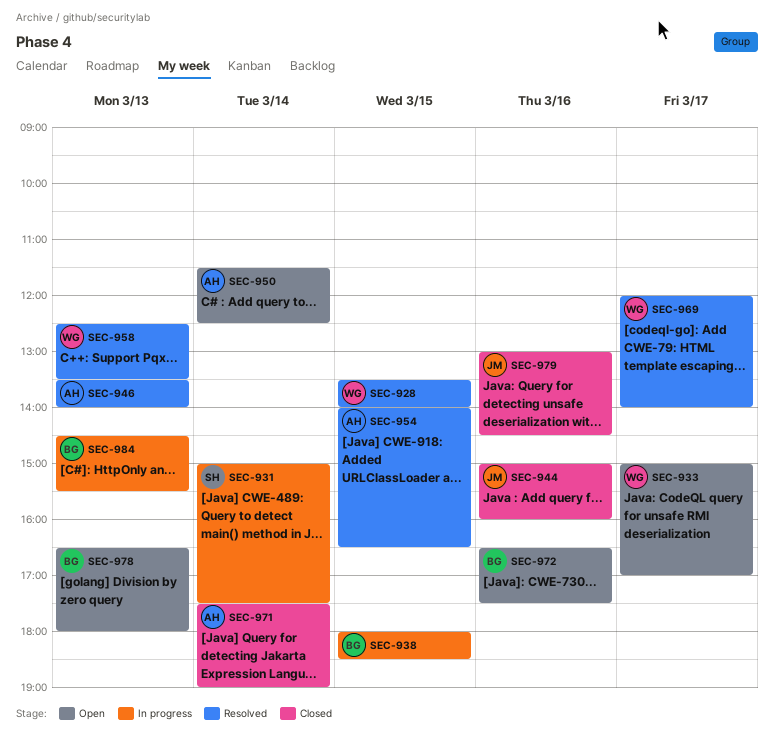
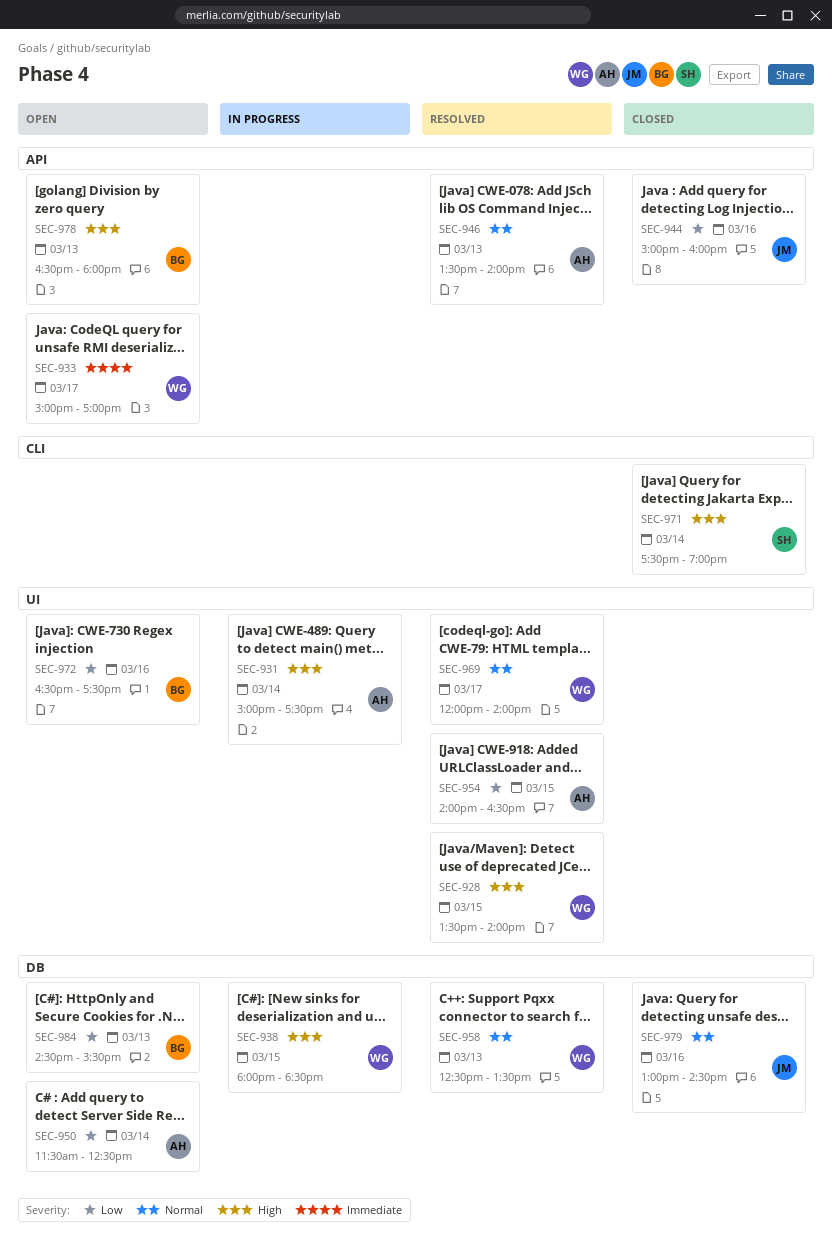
SEC-931, owner: SH -> AH
SEC-938, owner: BG -> WG
SEC-971, owner: AH -> SH
SEC-984, status: In progress -> Open

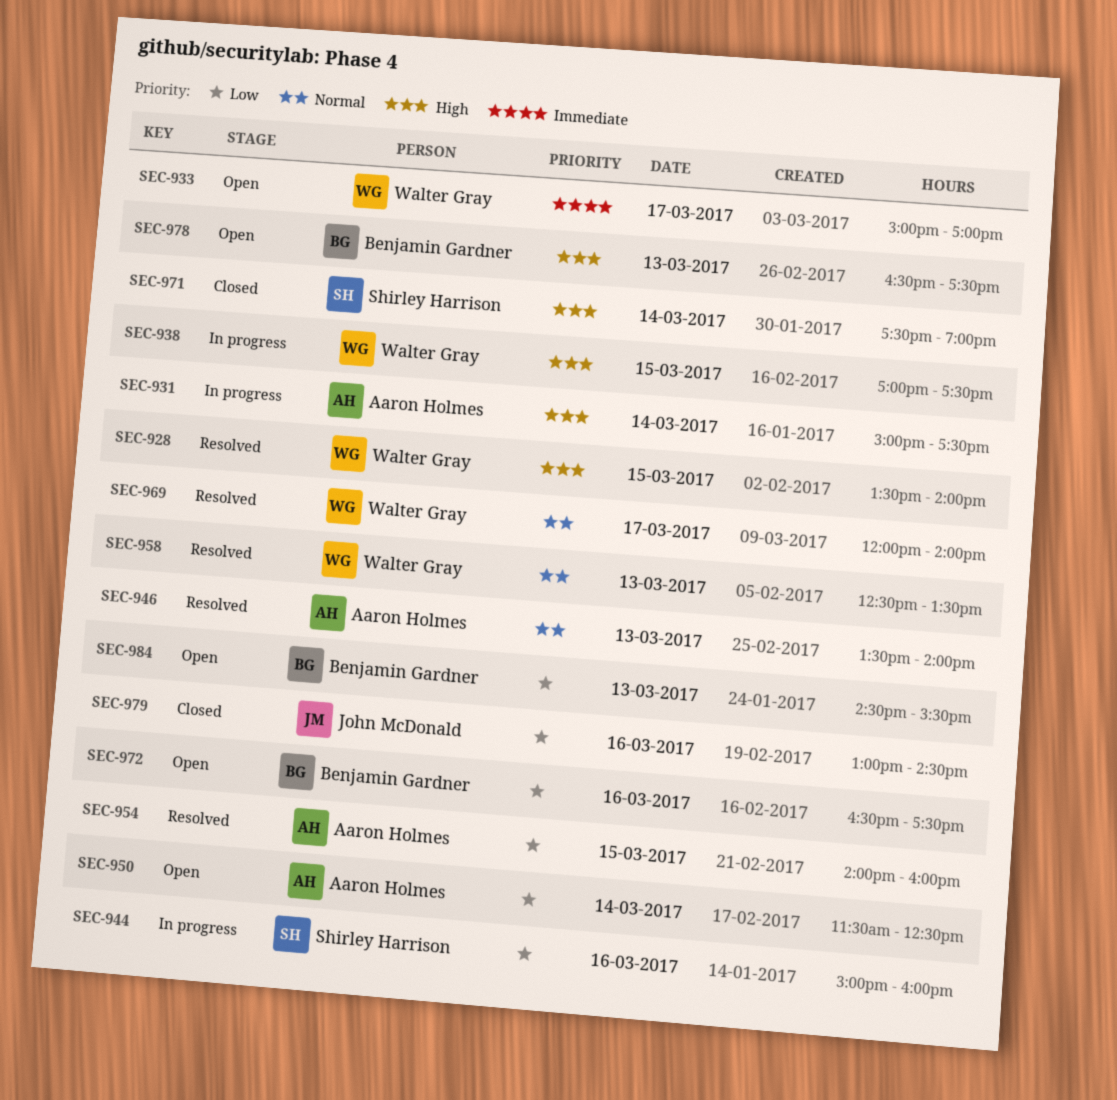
SEC-938, begins: 18:00 -> 17:00
SEC-938, ends: 18:30 -> 17:30
SEC-944, status: Closed -> In progress
SEC-944, owner: John McDonald -> Shirley Harrison
SEC-954, ends: 16:30 -> 16:00
SEC-978, ends: 18:00 -> 17:30
SEC-979, priority: Normal -> Low

